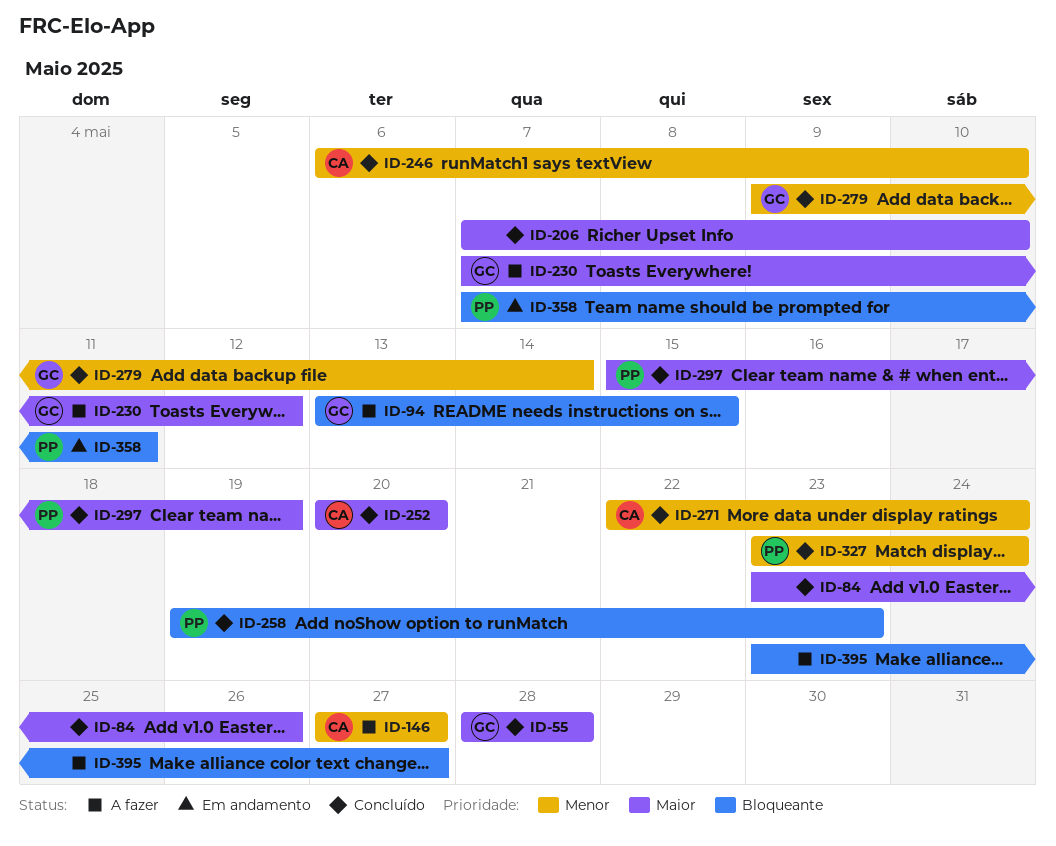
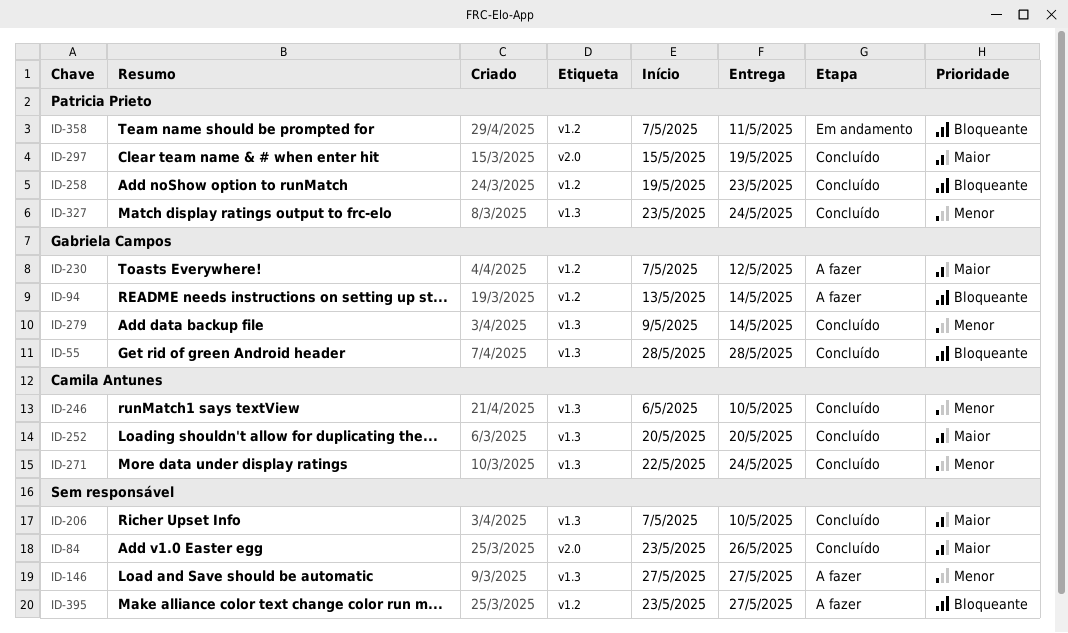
ID-55, priority: Maior -> Bloqueante
ID-94, due: May 15 -> May 14
ID-146, owner: Camila Antunes -> none

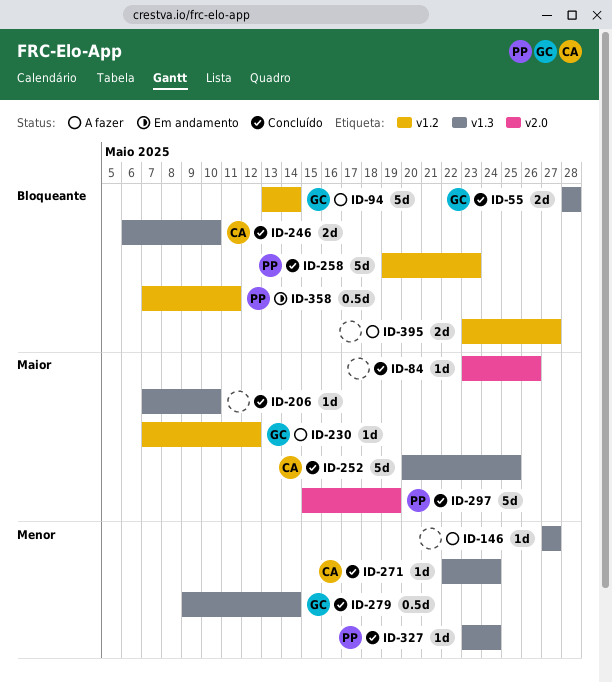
ID-246, priority: Menor -> Bloqueante
ID-252, due: May 20 -> May 25

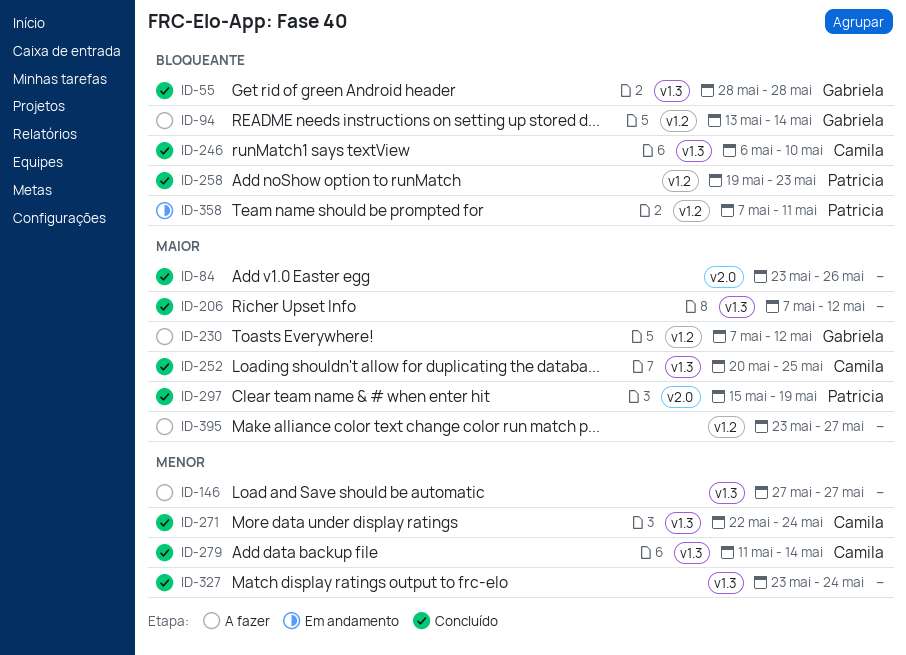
ID-206, due: May 10 -> May 12
ID-279, owner: Gabriela -> Camila
ID-279, start: May 9 -> May 11
ID-327, owner: Patricia -> none
ID-395, priority: Bloqueante -> Maior

